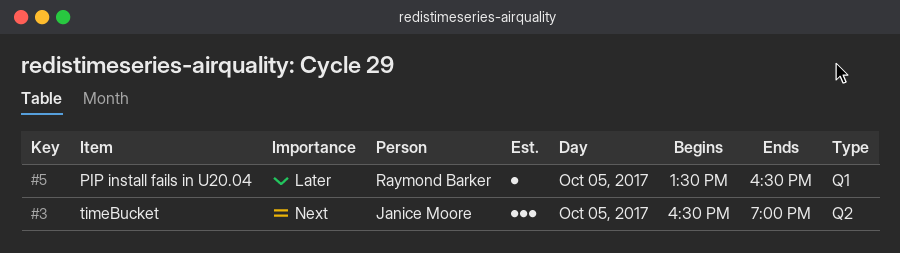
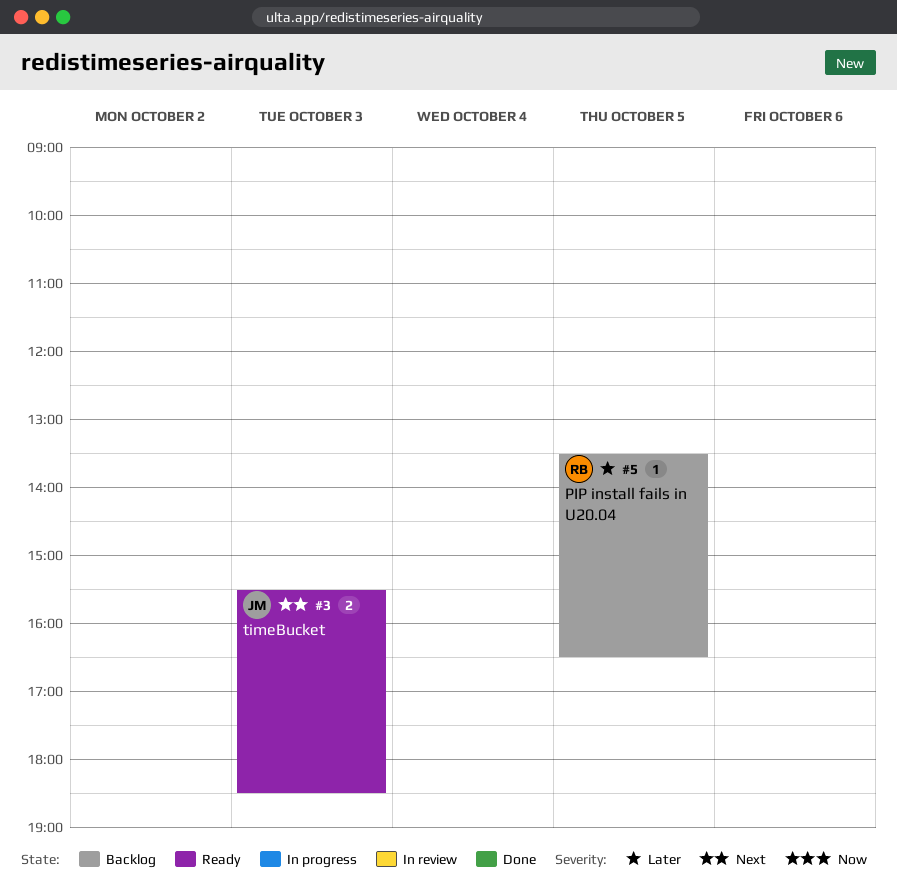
#3, estimate: 3 -> 2
#3, day: Oct 5 -> Oct 3
#3, begins: 16:30 -> 15:30
#3, ends: 19:00 -> 18:30

